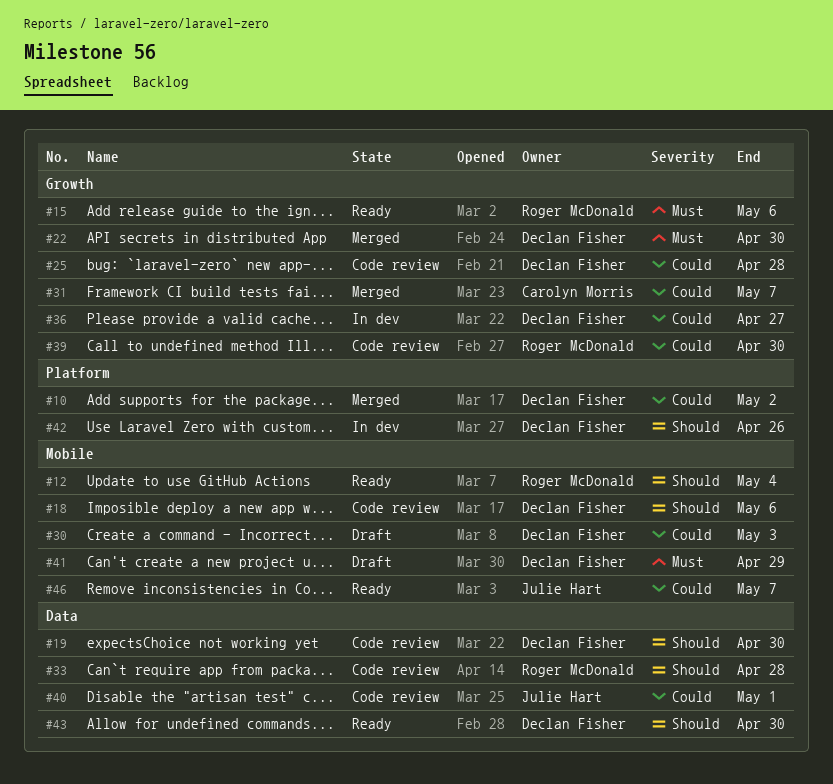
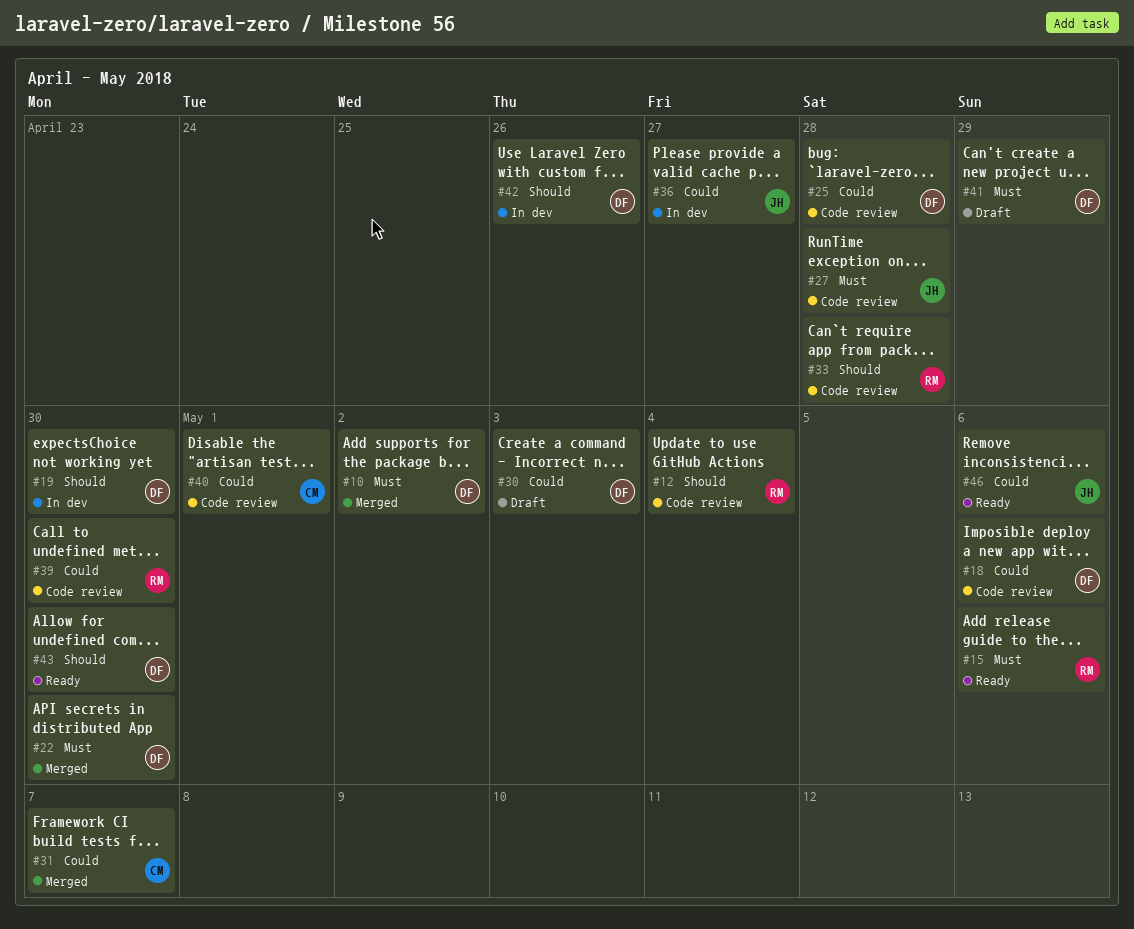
#10, priority: Could -> Must
#12, status: Ready -> Code review
#18, priority: Should -> Could
#19, status: Code review -> In dev
#27: none -> present
#36, owner: Declan Fisher -> Julie Hart
#40, owner: Julie Hart -> Carolyn Morris
#46, due: May 7 -> May 6

